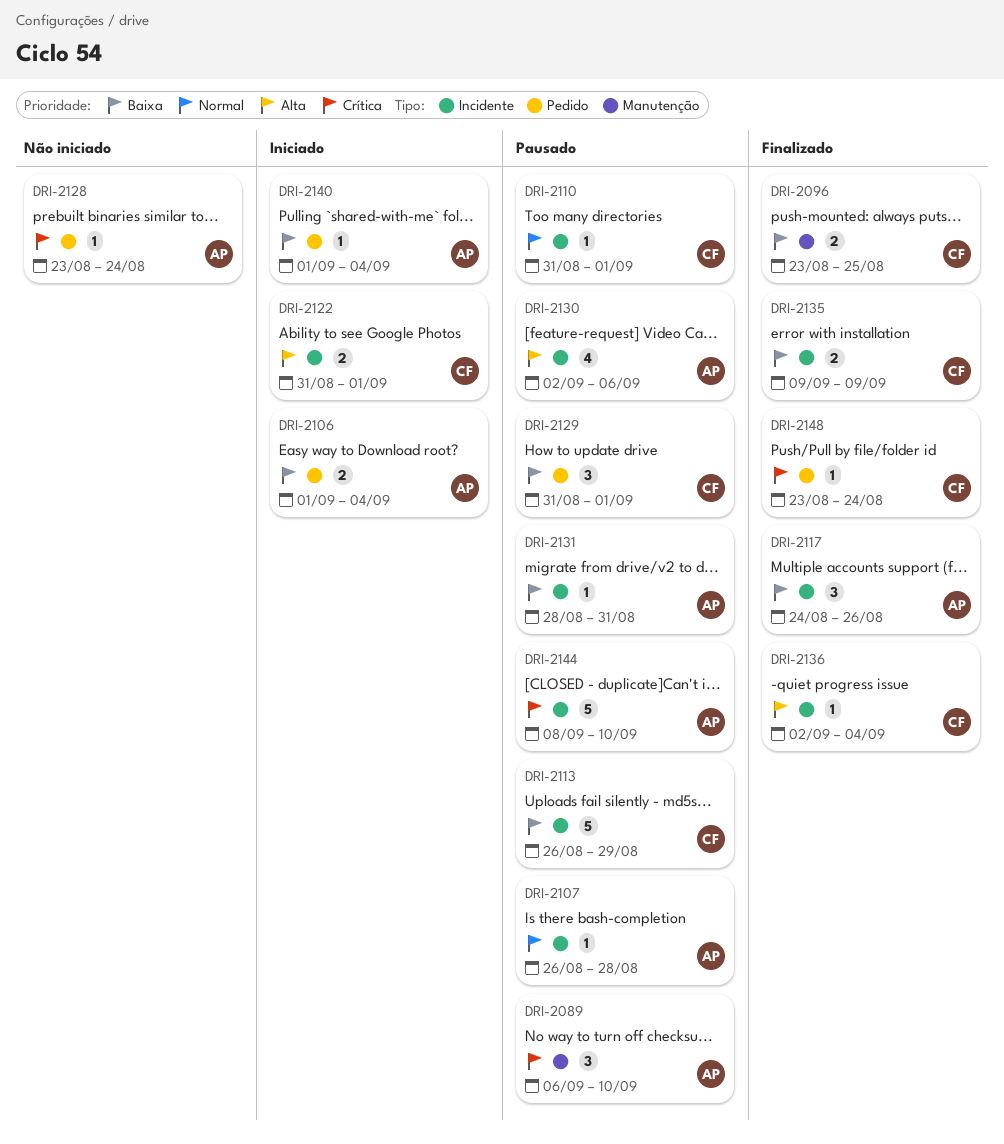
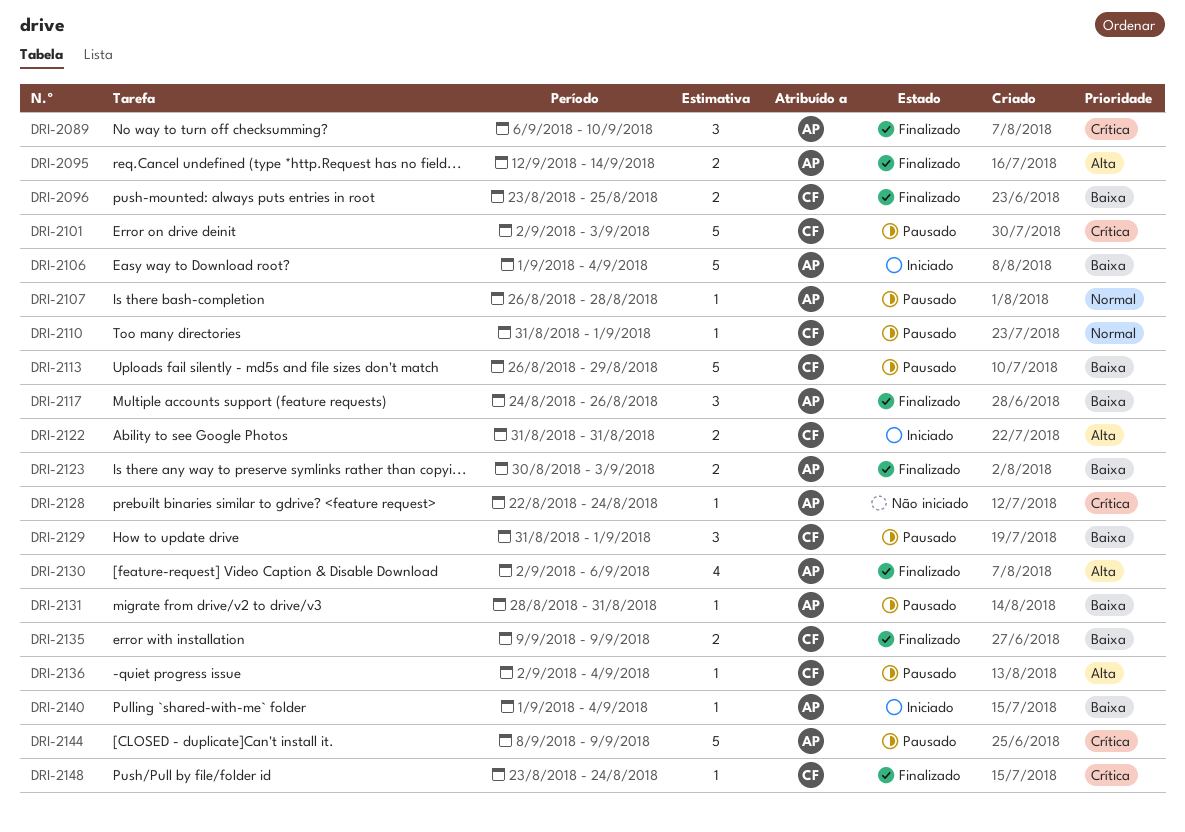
DRI-2089, status: Pausado -> Finalizado
DRI-2095: none -> present
DRI-2101: none -> present
DRI-2106, estimate: 2 -> 5
DRI-2122, due: Sep 1 -> Aug 31
DRI-2123: none -> present
DRI-2128, start: Aug 23 -> Aug 22
DRI-2130, status: Pausado -> Finalizado
DRI-2136, status: Finalizado -> Pausado
DRI-2144, due: Sep 10 -> Sep 9

